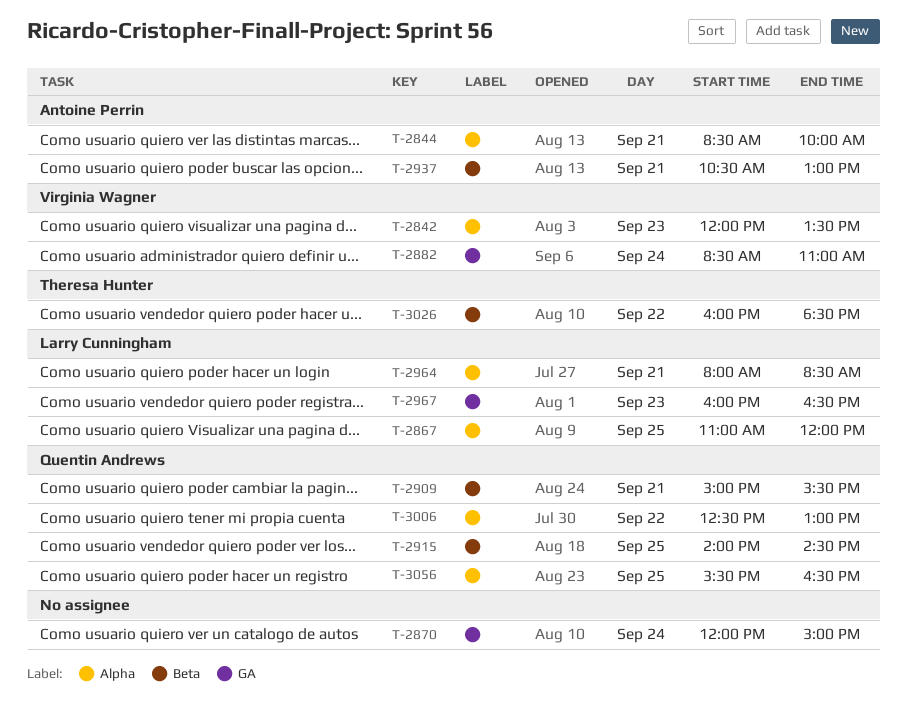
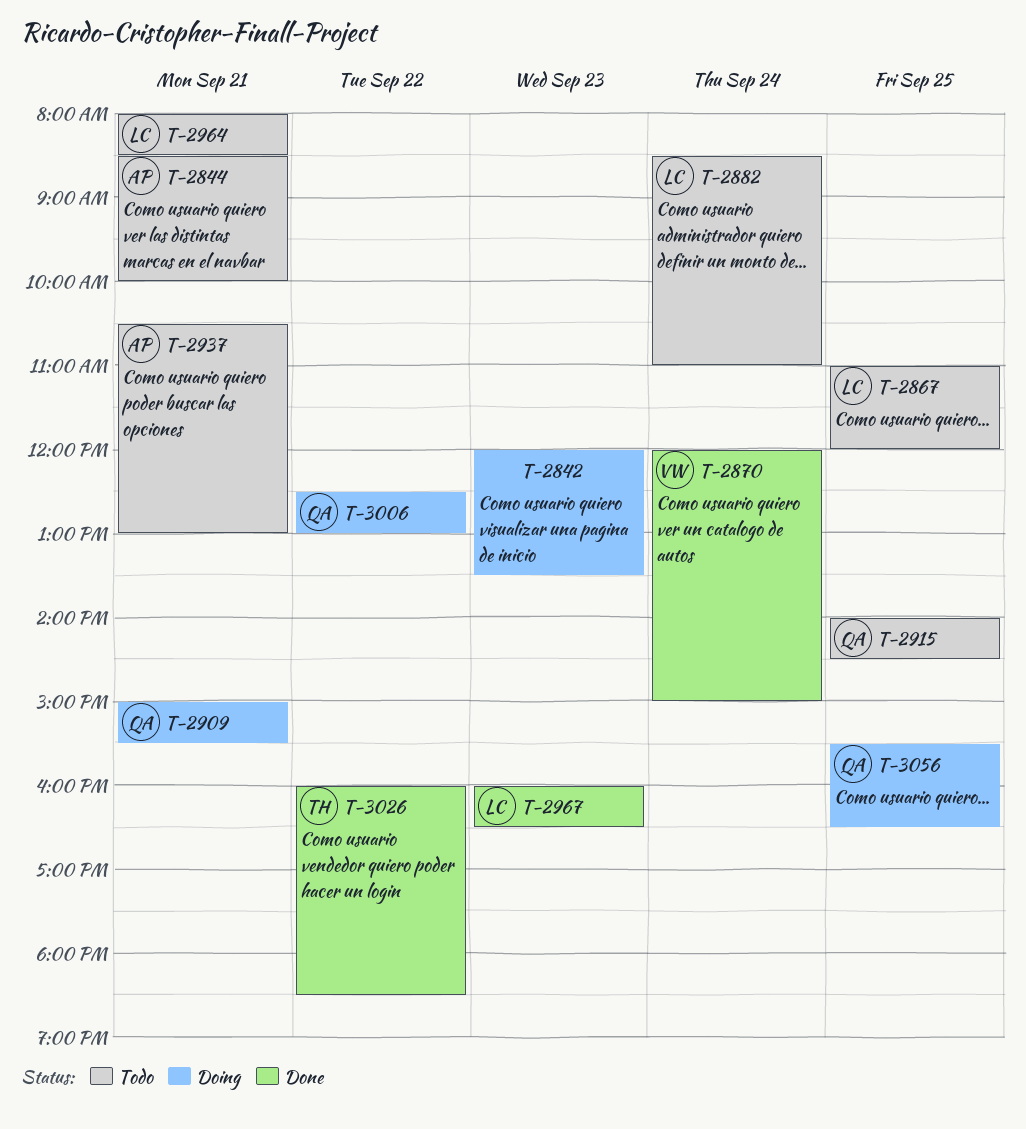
T-2842, owner: Virginia Wagner -> none
T-2870, owner: none -> Virginia Wagner
T-2882, owner: Virginia Wagner -> Larry Cunningham

